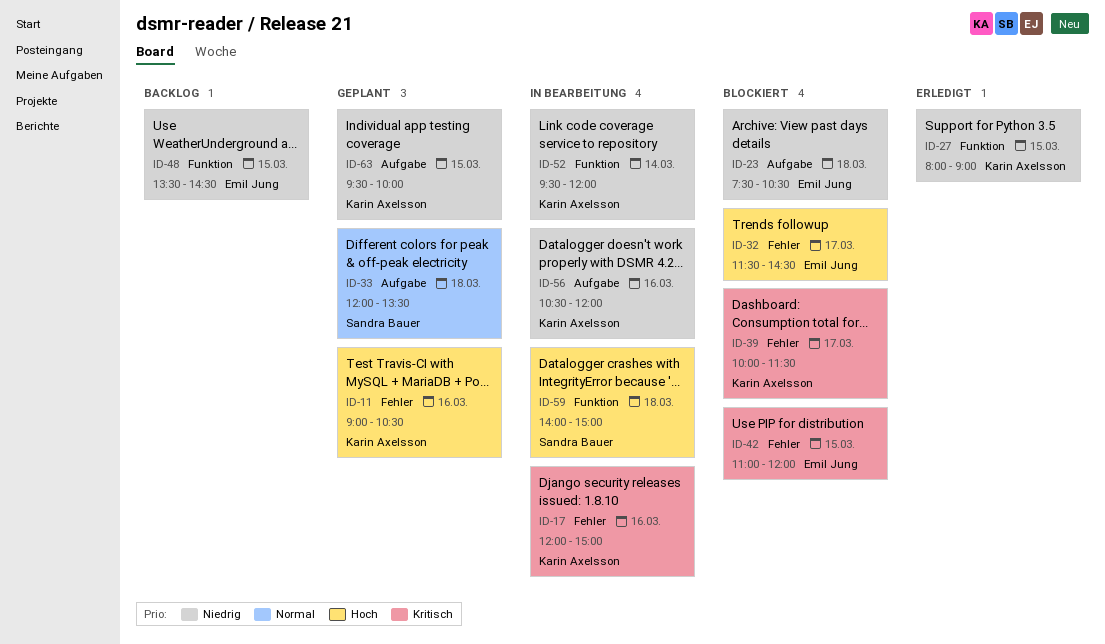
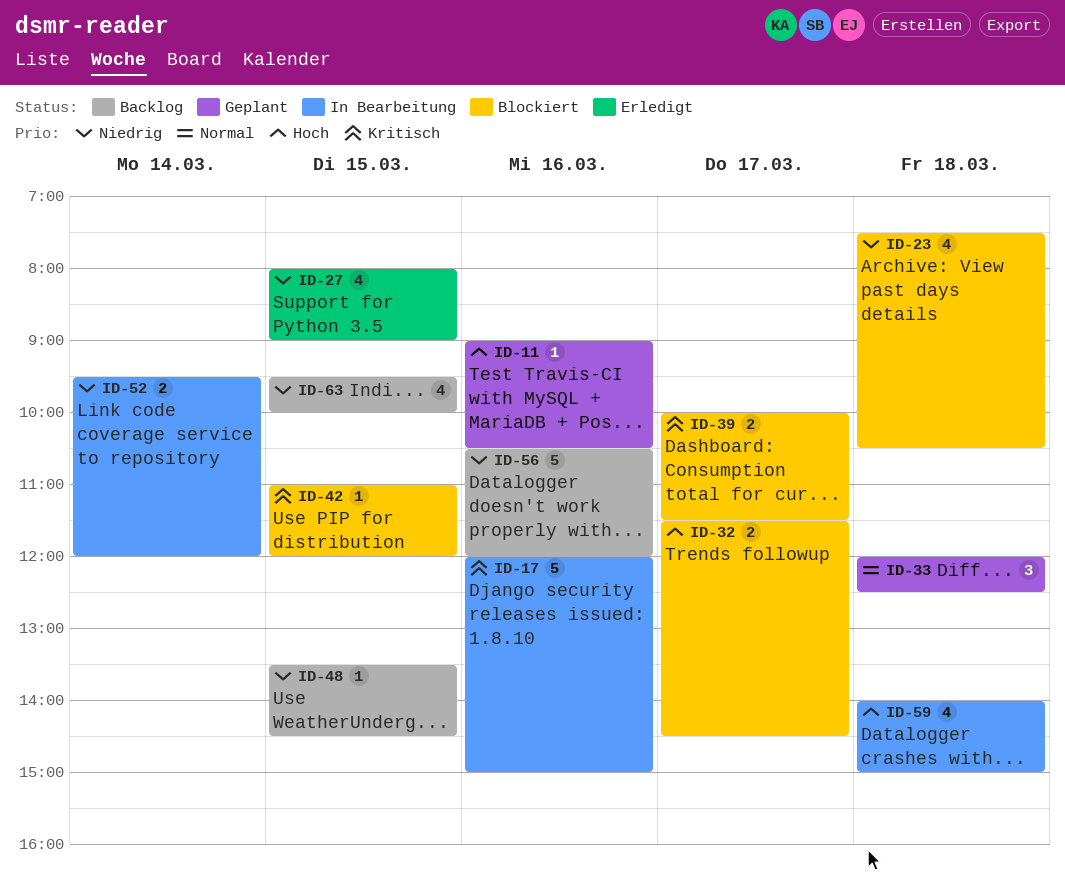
ID-33, ends: 13:30 -> 12:30
ID-56, status: In Bearbeitung -> Backlog
ID-63, status: Geplant -> Backlog

